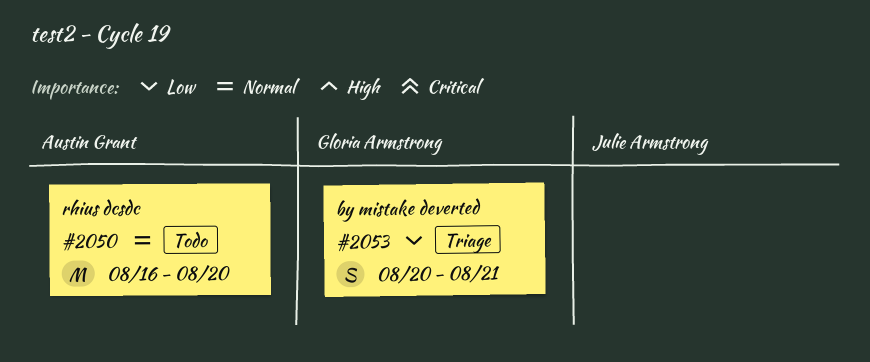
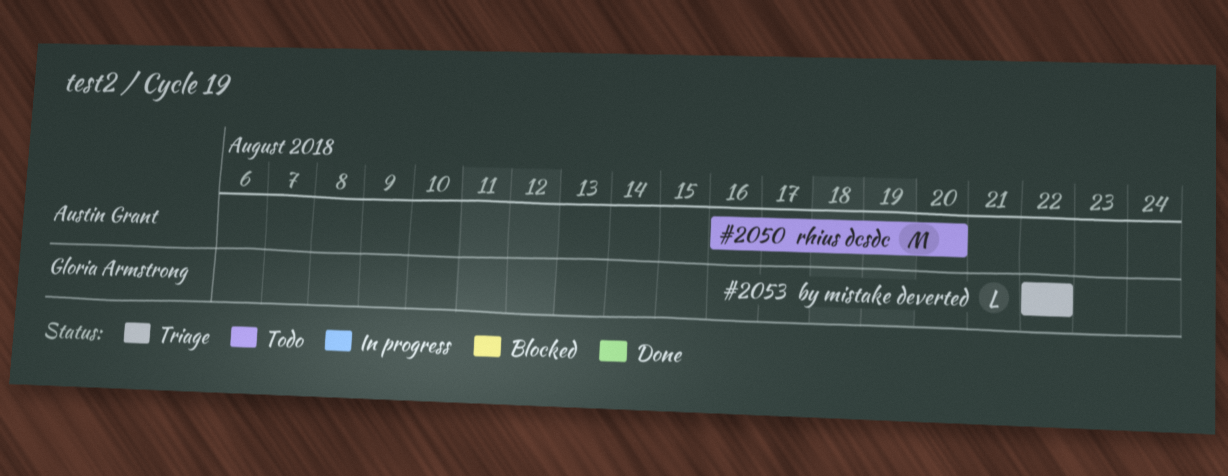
#2053, estimate: S -> L
#2053, start: Aug 20 -> Aug 22
#2053, due: Aug 21 -> Aug 22

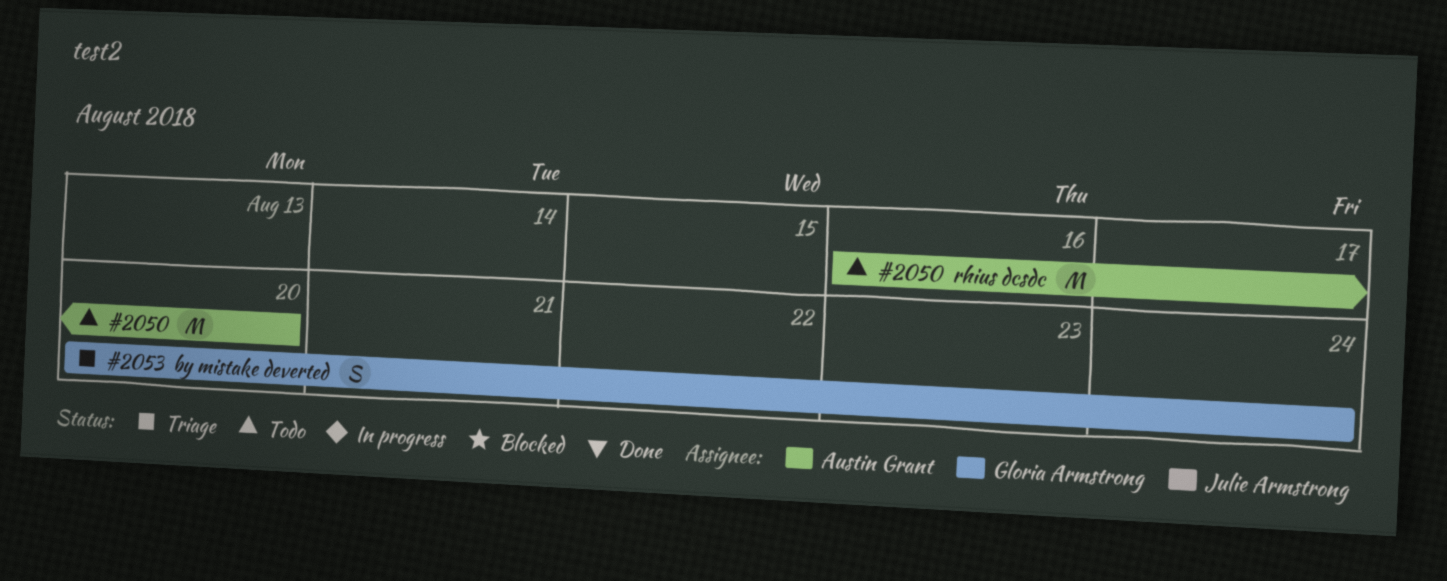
#2053, estimate: L -> S
#2053, start: Aug 22 -> Aug 20
#2053, due: Aug 22 -> Aug 24

